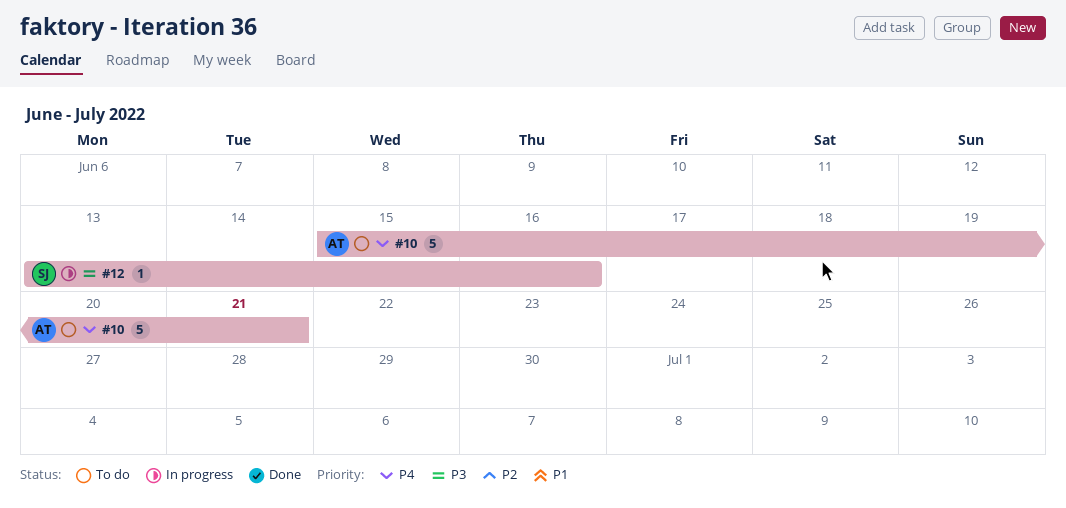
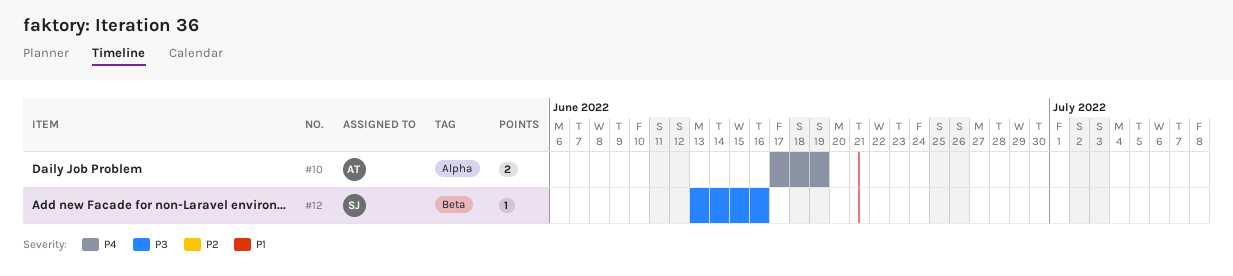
#10, estimate: 5 -> 2
#10, start: Jun 15 -> Jun 17
#10, due: Jun 21 -> Jun 19

